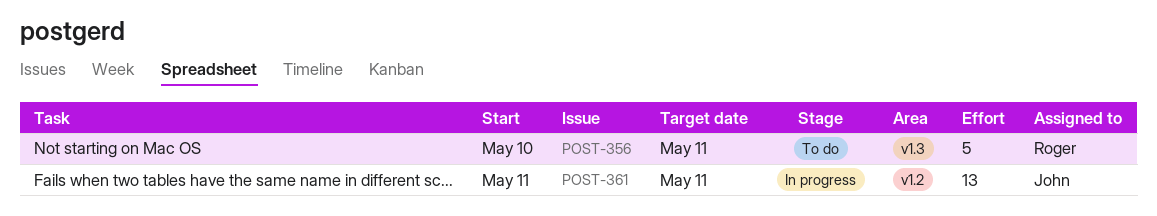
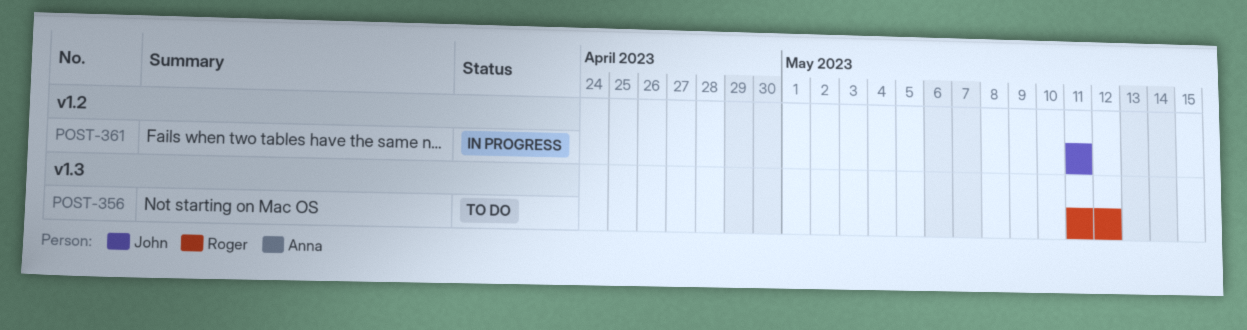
POST-356, start: May 10 -> May 11
POST-356, due: May 11 -> May 12

